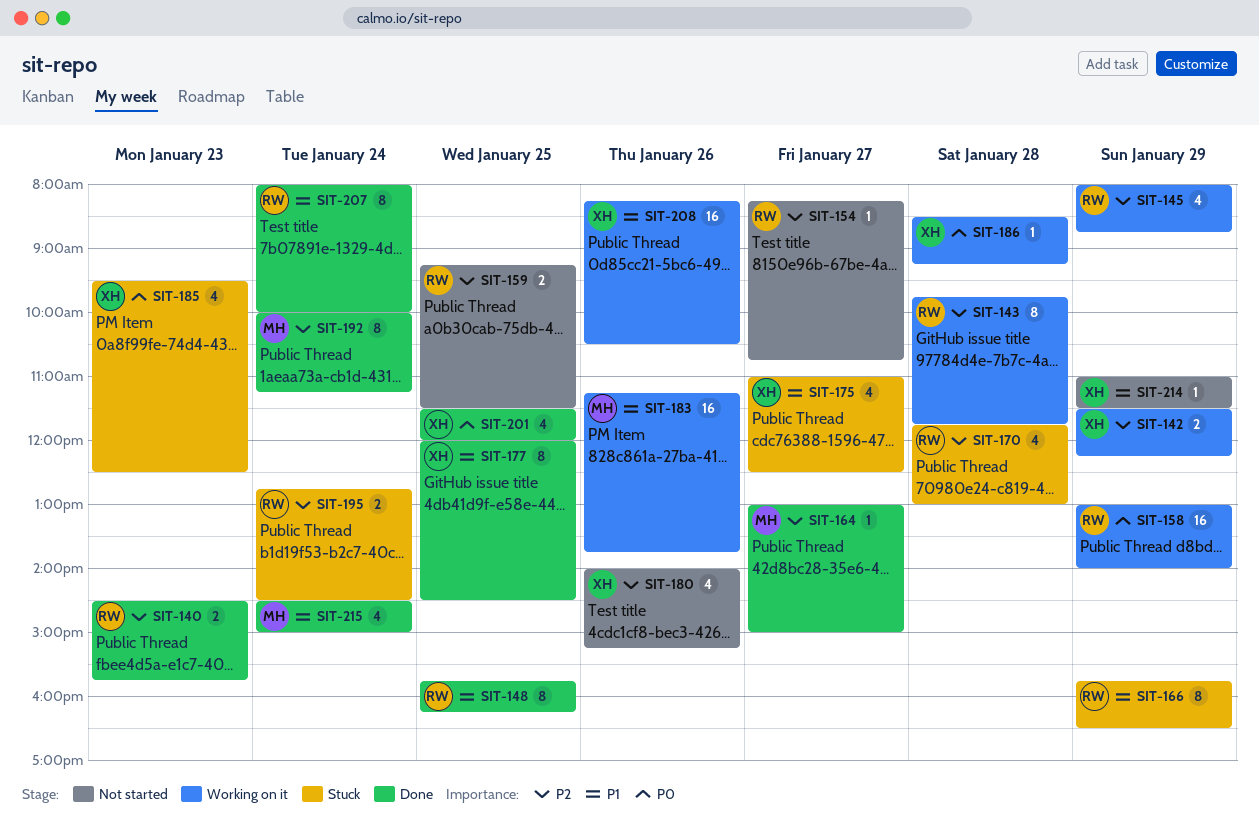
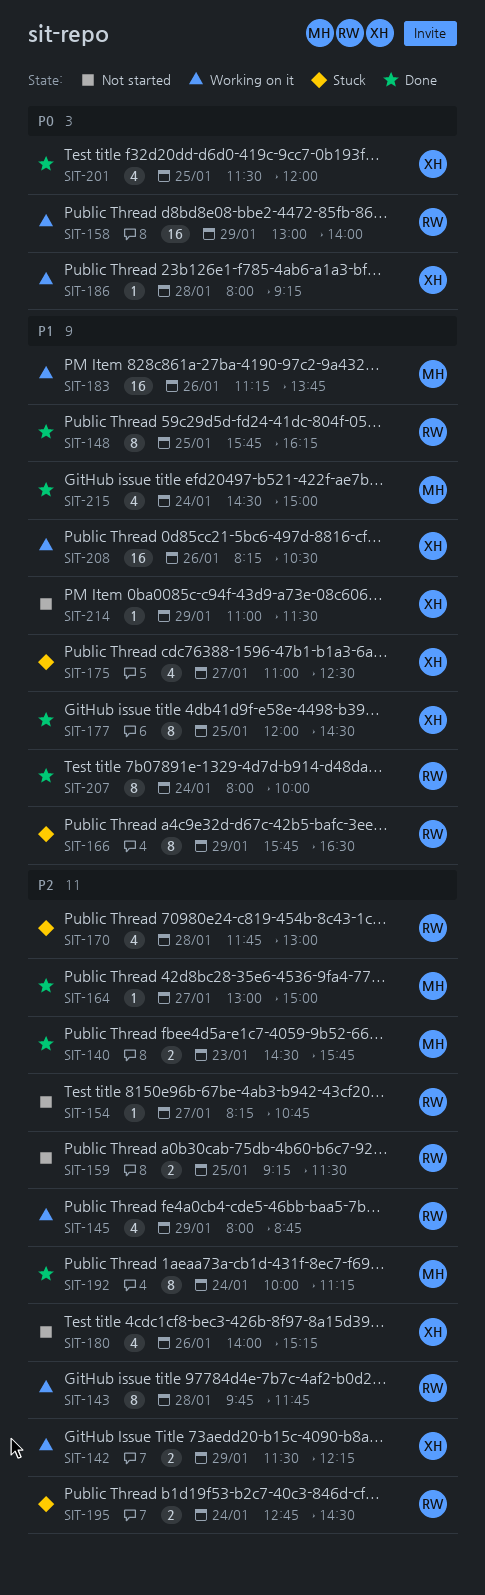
SIT-140, owner: RW -> MH
SIT-185: present -> none
SIT-186, begins: 08:30 -> 08:00

